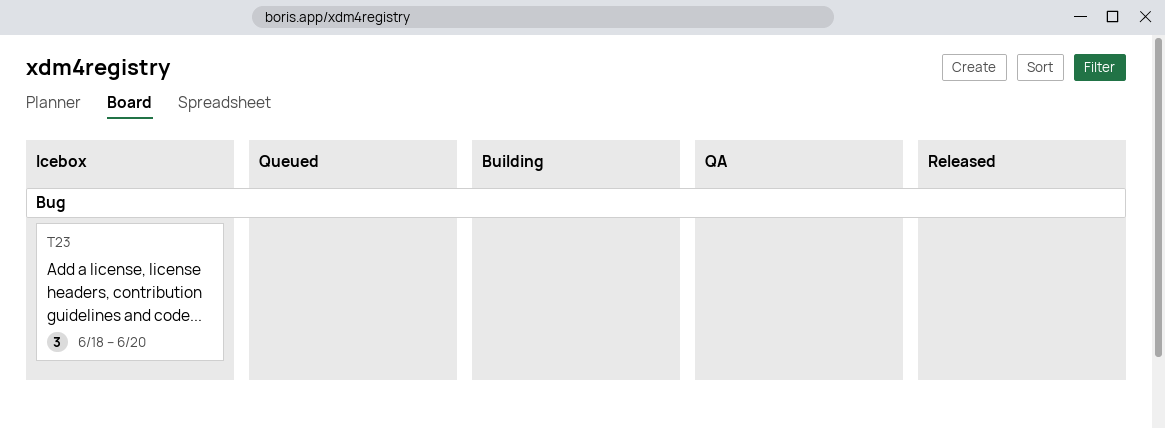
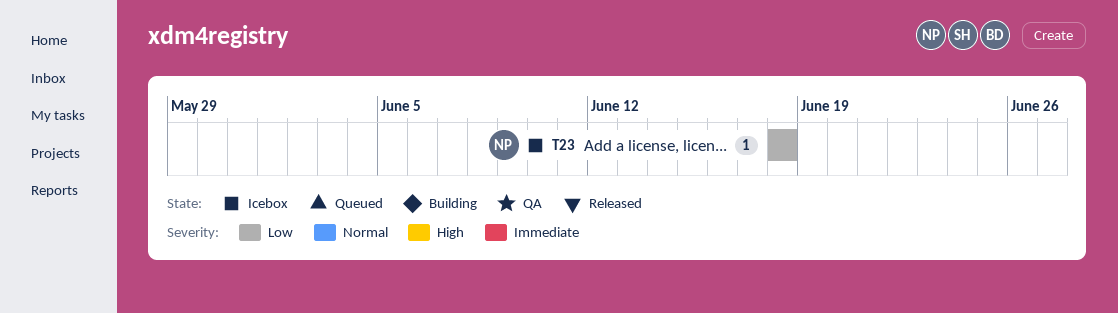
T23, estimate: 3 -> 1
T23, due: Jun 20 -> Jun 18

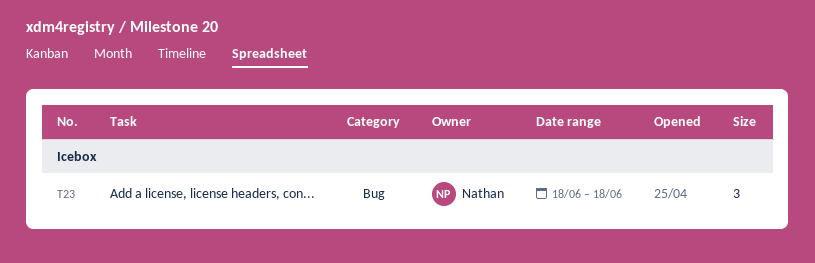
T23, estimate: 1 -> 3

